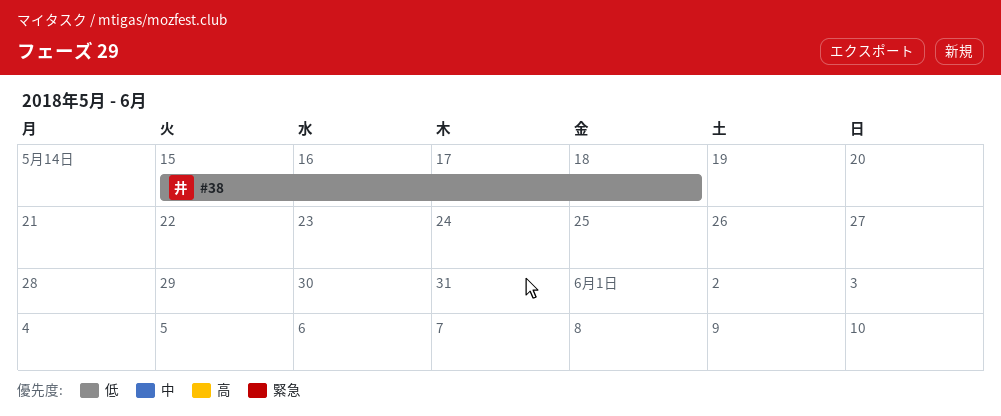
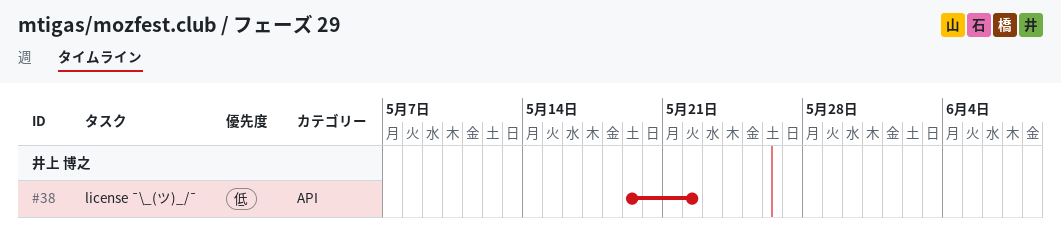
#38, start: May 15 -> May 19
#38, due: May 18 -> May 22

